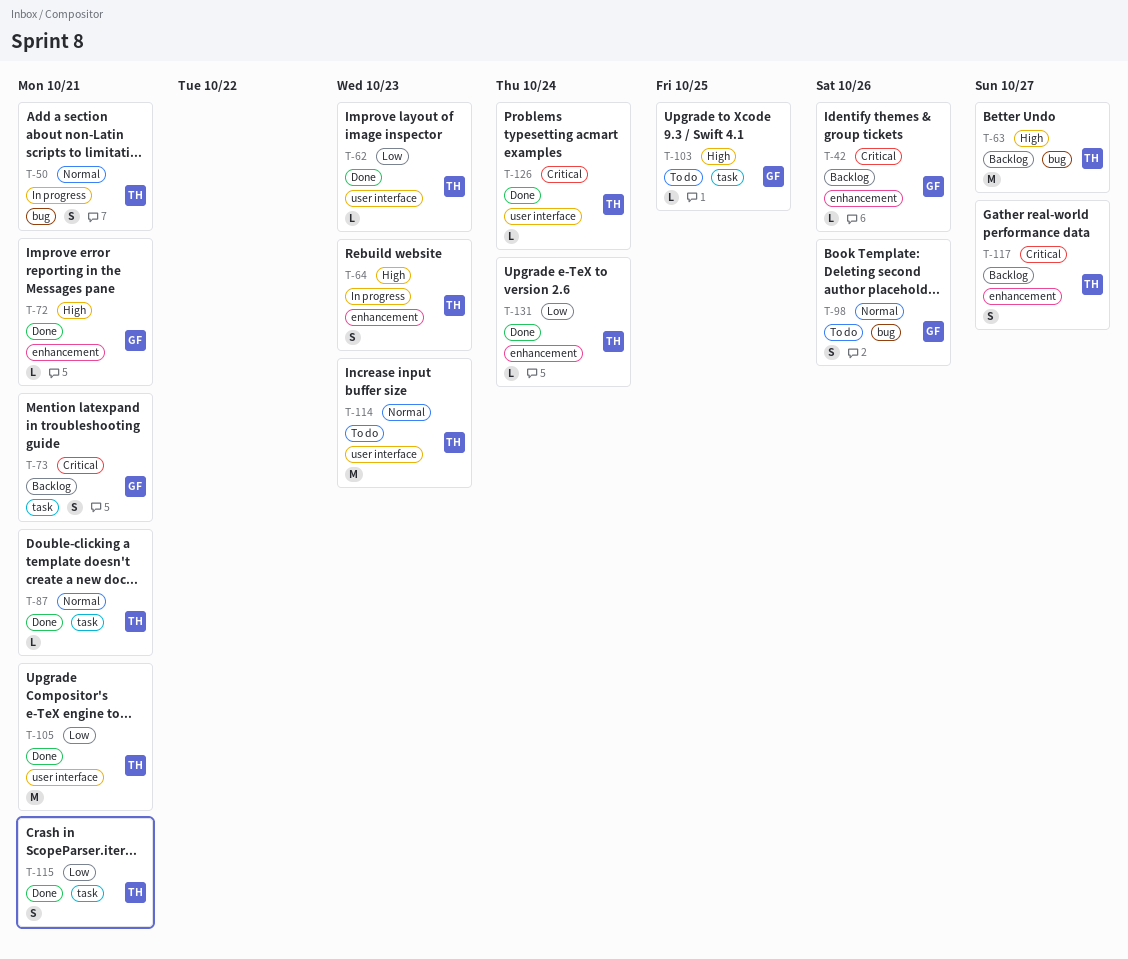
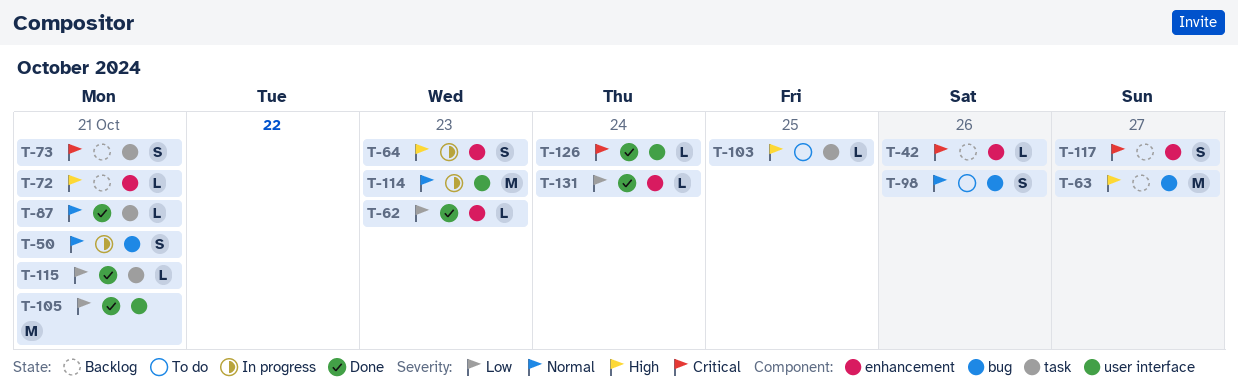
T-62, label: user interface -> enhancement
T-72, status: Done -> Backlog
T-114, status: To do -> In progress
T-115, estimate: S -> L

